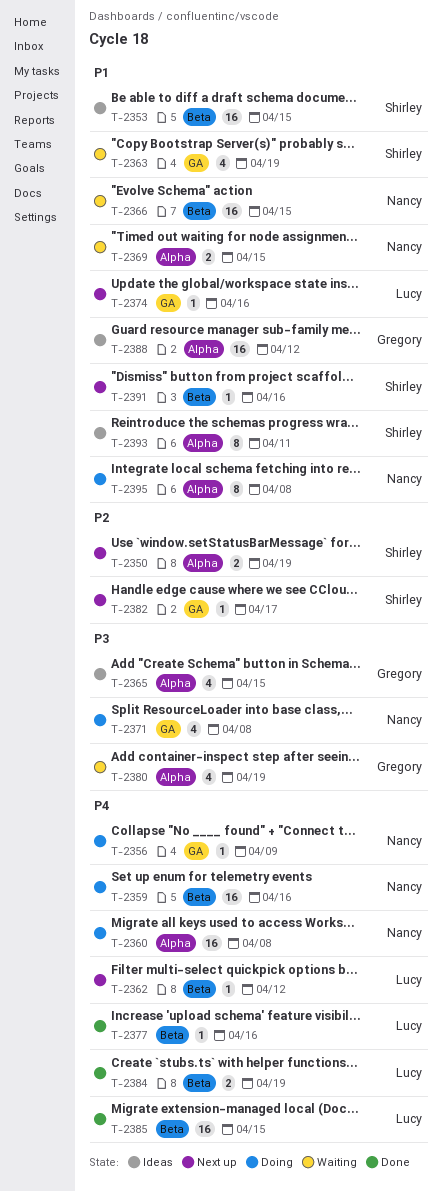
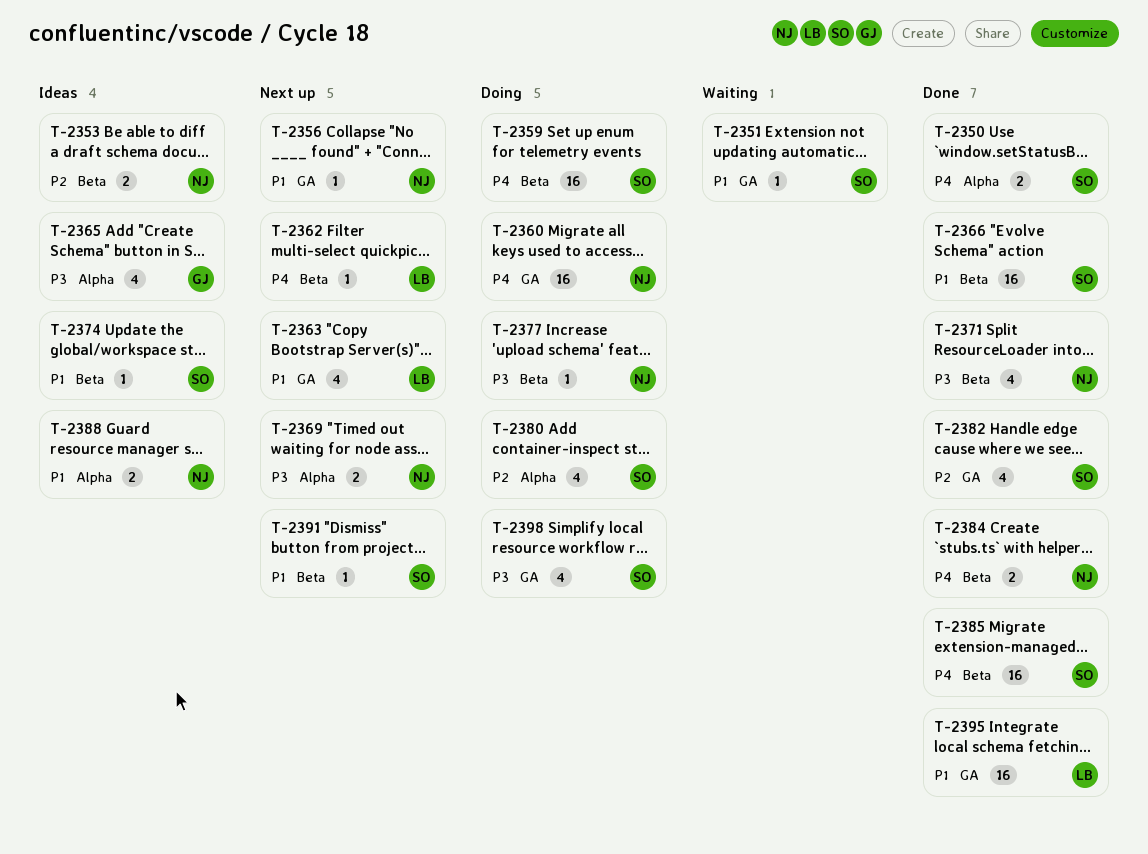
T-2350, status: Next up -> Done
T-2350, priority: P2 -> P4
T-2351: none -> present
T-2353, owner: Shirley -> Nancy
T-2353, priority: P1 -> P2
T-2353, estimate: 16 -> 2
T-2356, status: Doing -> Next up
T-2356, priority: P4 -> P1
T-2359, owner: Nancy -> Shirley
T-2360, label: Alpha -> GA
T-2363, status: Waiting -> Next up
T-2363, owner: Shirley -> Lucy
T-2366, status: Waiting -> Done
T-2366, owner: Nancy -> Shirley
T-2369, status: Waiting -> Next up
T-2369, priority: P1 -> P3
T-2371, status: Doing -> Done
T-2371, label: GA -> Beta
T-2374, status: Next up -> Ideas
T-2374, owner: Lucy -> Shirley
T-2374, label: GA -> Beta
T-2377, status: Done -> Doing
T-2377, owner: Lucy -> Nancy
T-2377, priority: P4 -> P3
T-2380, status: Waiting -> Doing
T-2380, owner: Gregory -> Shirley
T-2380, priority: P3 -> P2
T-2382, status: Next up -> Done
T-2382, estimate: 1 -> 4
T-2384, owner: Lucy -> Nancy
T-2385, owner: Lucy -> Shirley
T-2388, owner: Gregory -> Nancy
T-2388, estimate: 16 -> 2
T-2393: present -> none
T-2395, status: Doing -> Done
T-2395, owner: Nancy -> Lucy
T-2395, label: Alpha -> GA
T-2395, estimate: 8 -> 16
T-2398: none -> present

